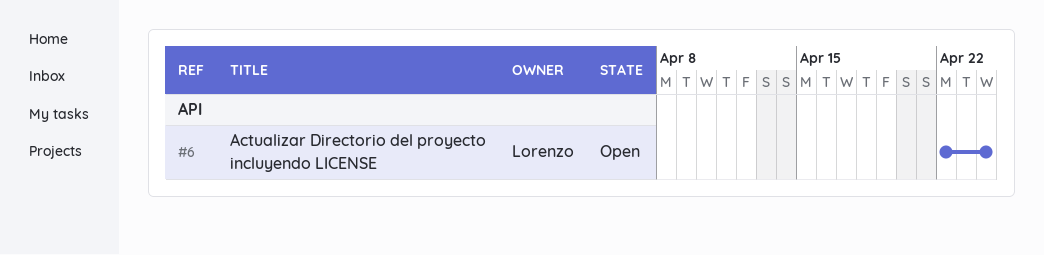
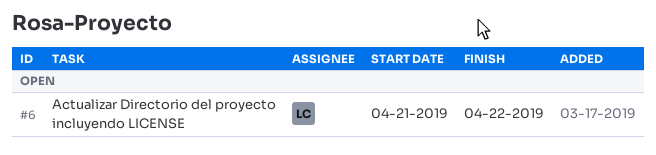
#6, start: Apr 22 -> Apr 21
#6, due: Apr 24 -> Apr 22

